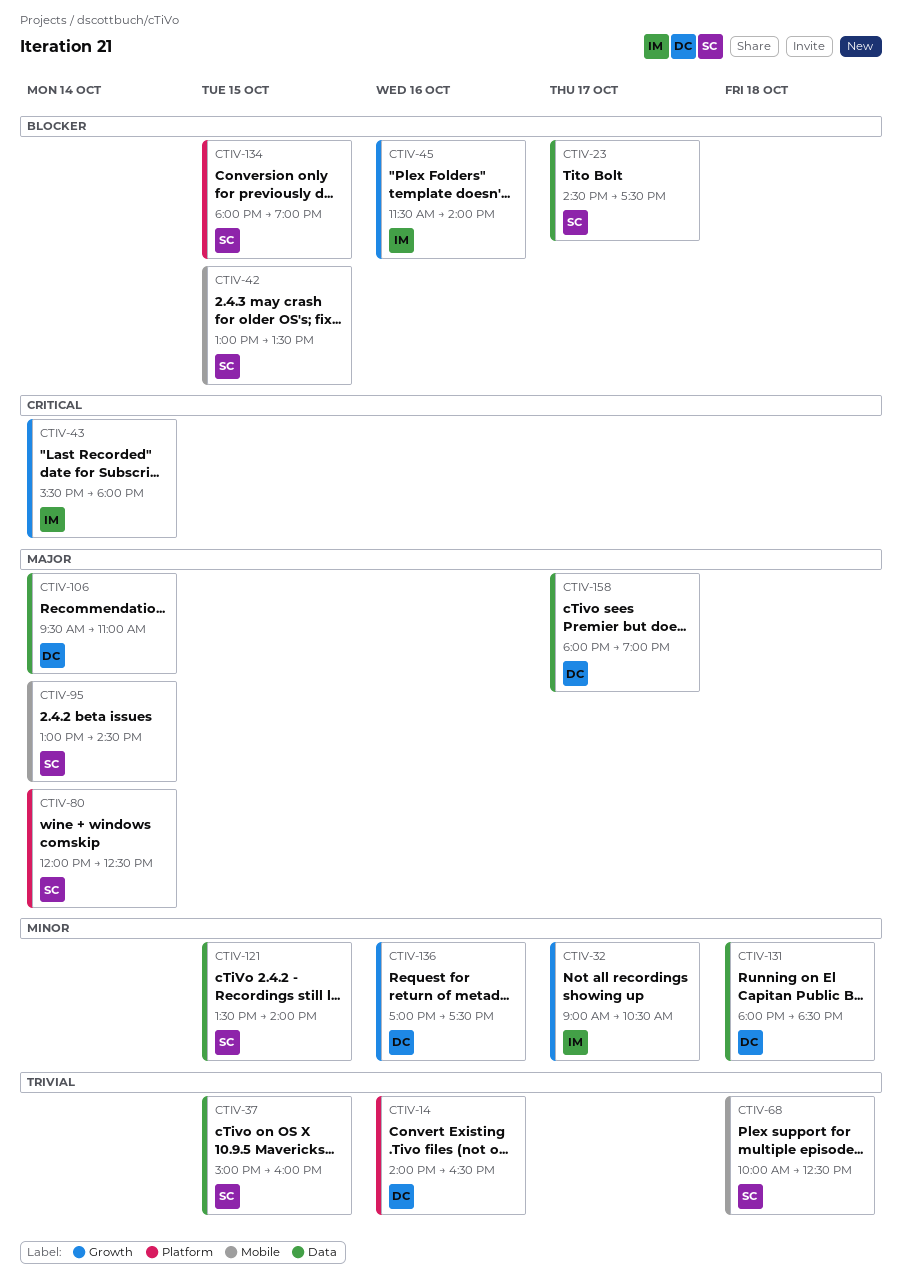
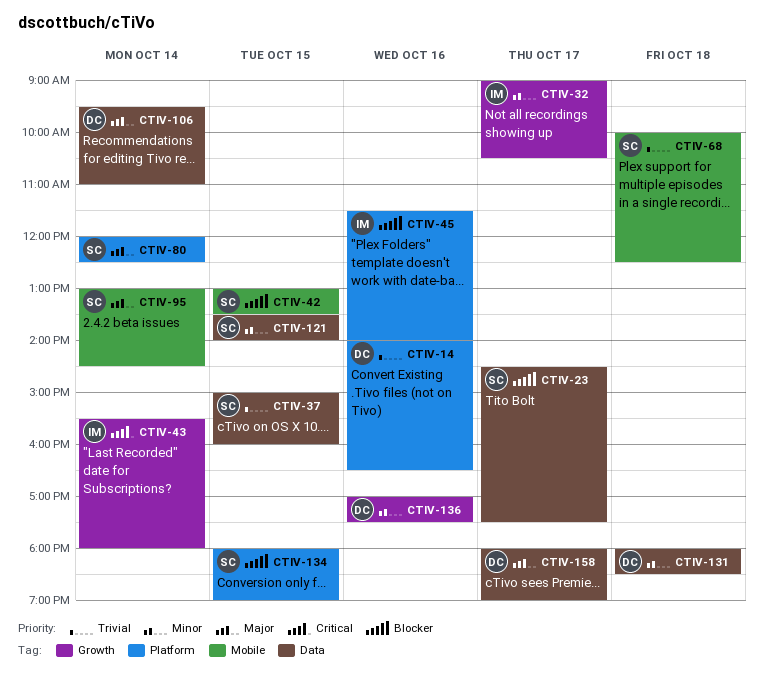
CTIV-45, label: Growth -> Platform

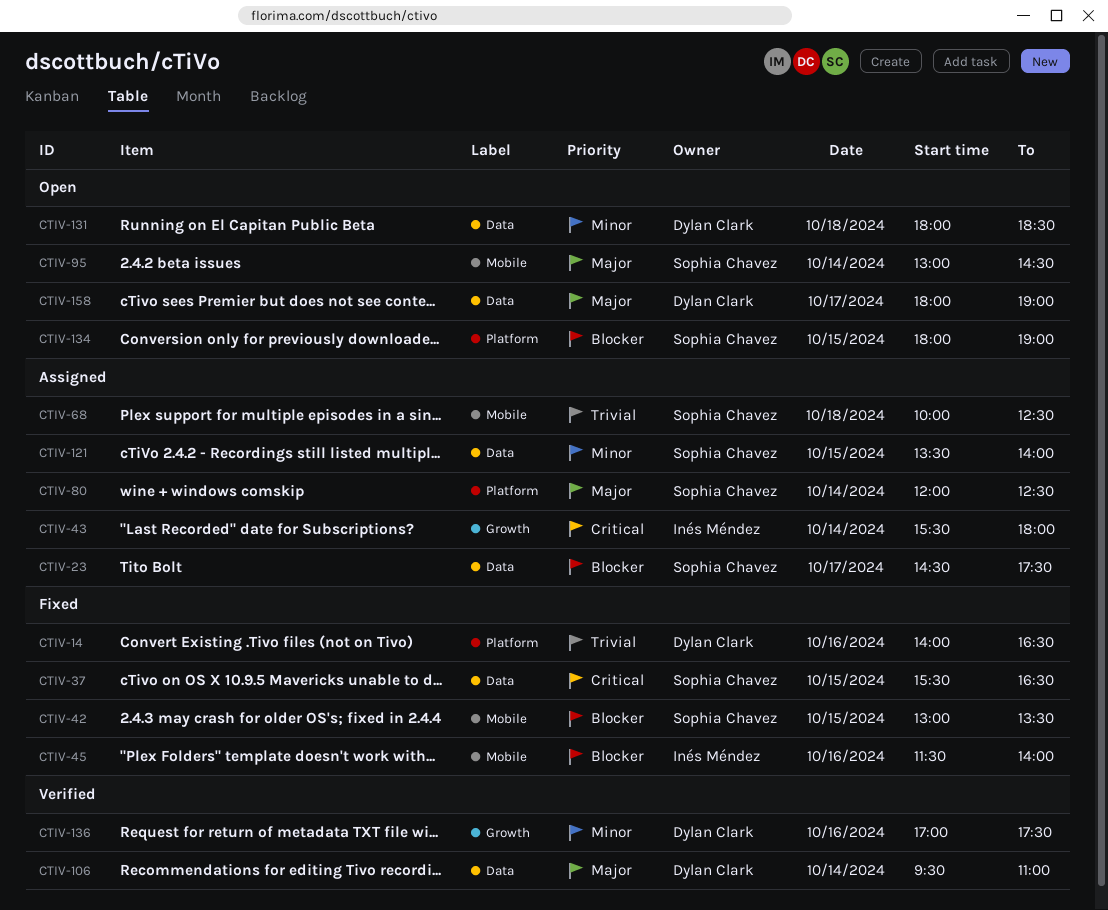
CTIV-32: present -> none
CTIV-37, priority: Trivial -> Critical
CTIV-37, begins: 15:00 -> 15:30
CTIV-37, ends: 16:00 -> 16:30
CTIV-45, label: Platform -> Mobile

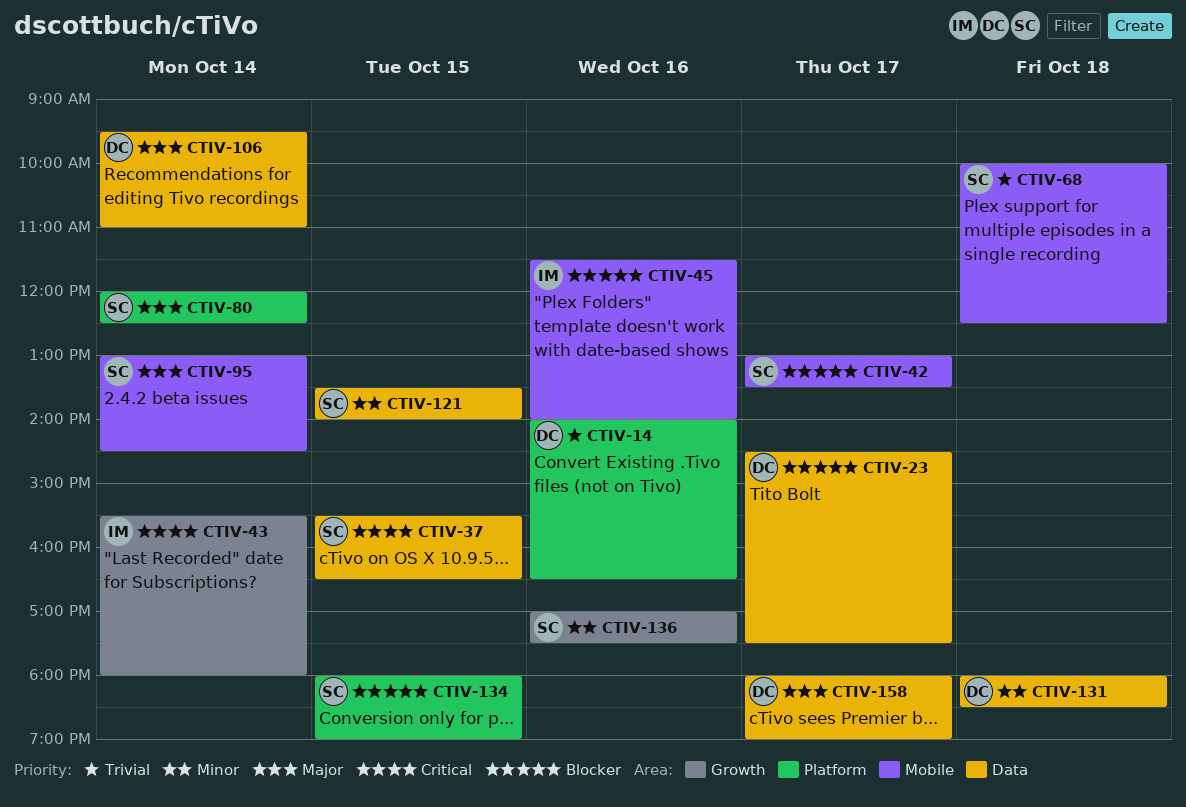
CTIV-23, owner: Sophia Chavez -> Dylan Clark
CTIV-42, day: Oct 15 -> Oct 17
CTIV-136, owner: Dylan Clark -> Sophia Chavez

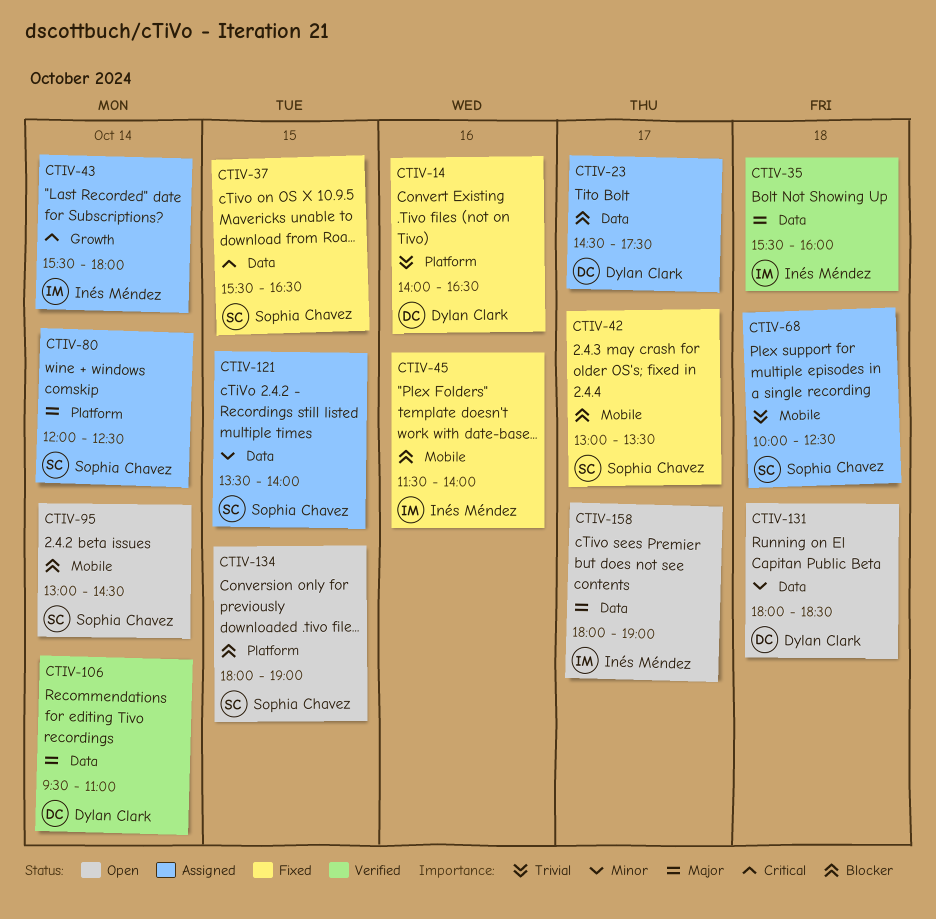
CTIV-35: none -> present
CTIV-95, priority: Major -> Blocker
CTIV-136: present -> none
CTIV-158, owner: Dylan Clark -> Inés Méndez

